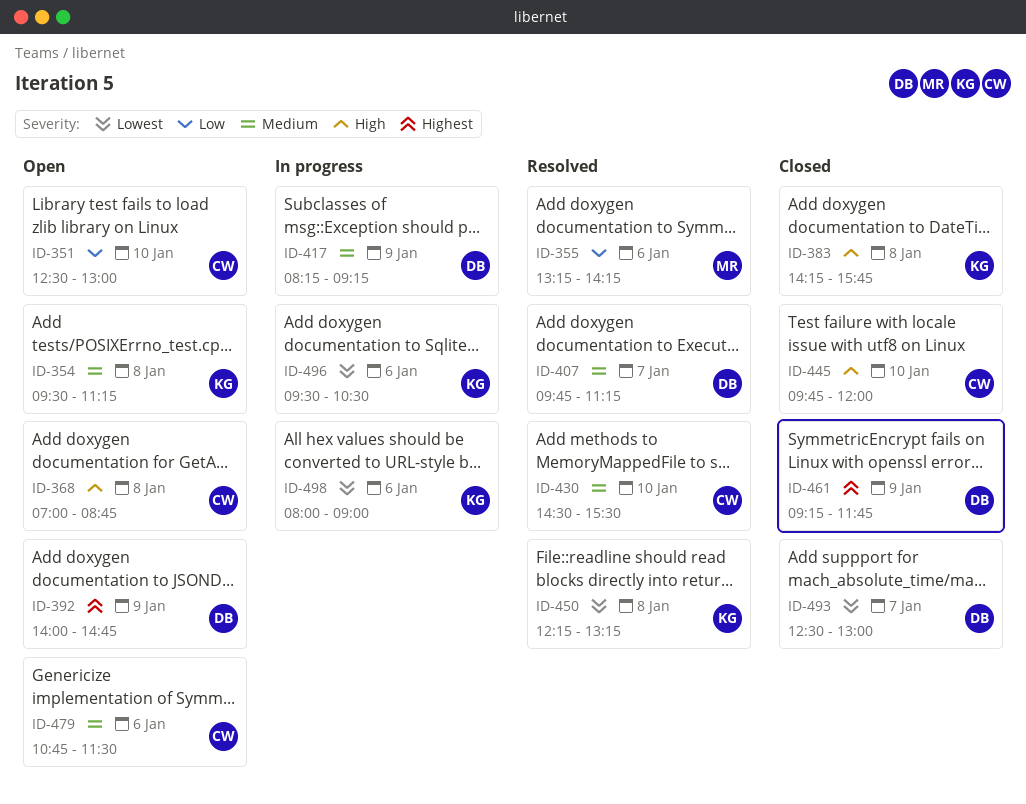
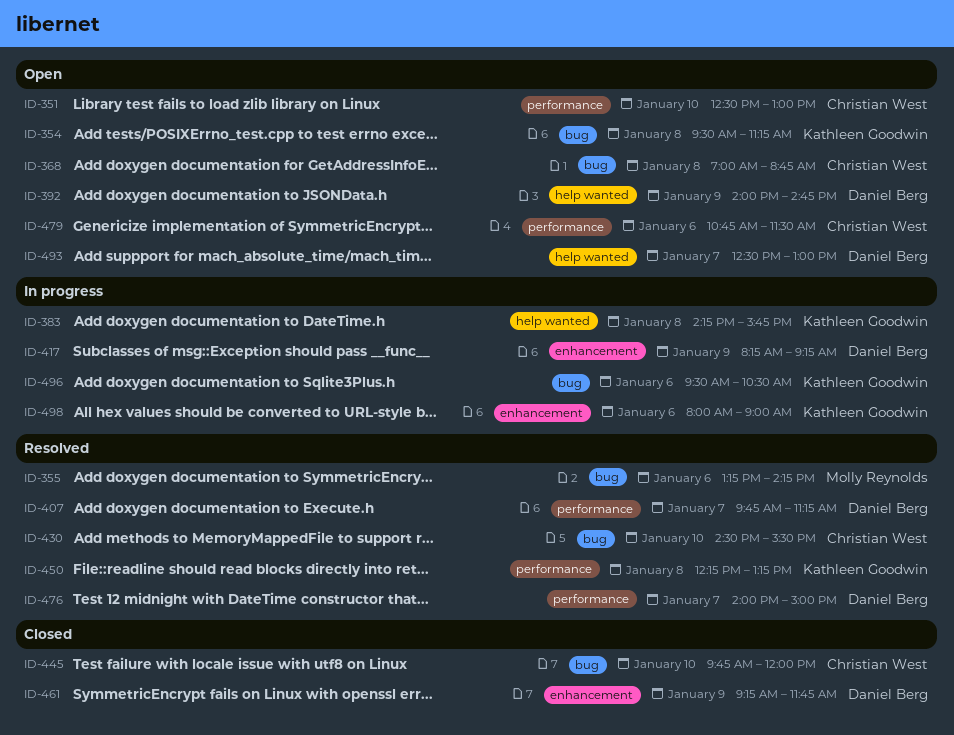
ID-383, status: Closed -> In progress
ID-476: none -> present
ID-493, status: Closed -> Open

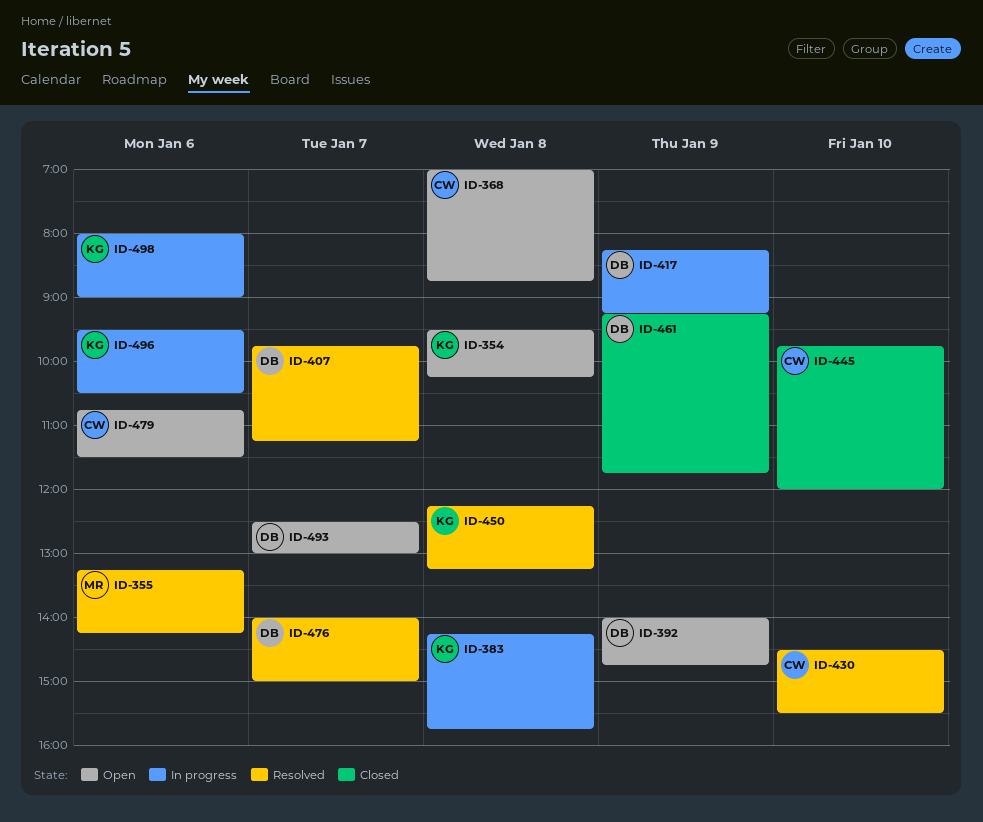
ID-351: present -> none
ID-354, ends: 11:15 -> 10:15

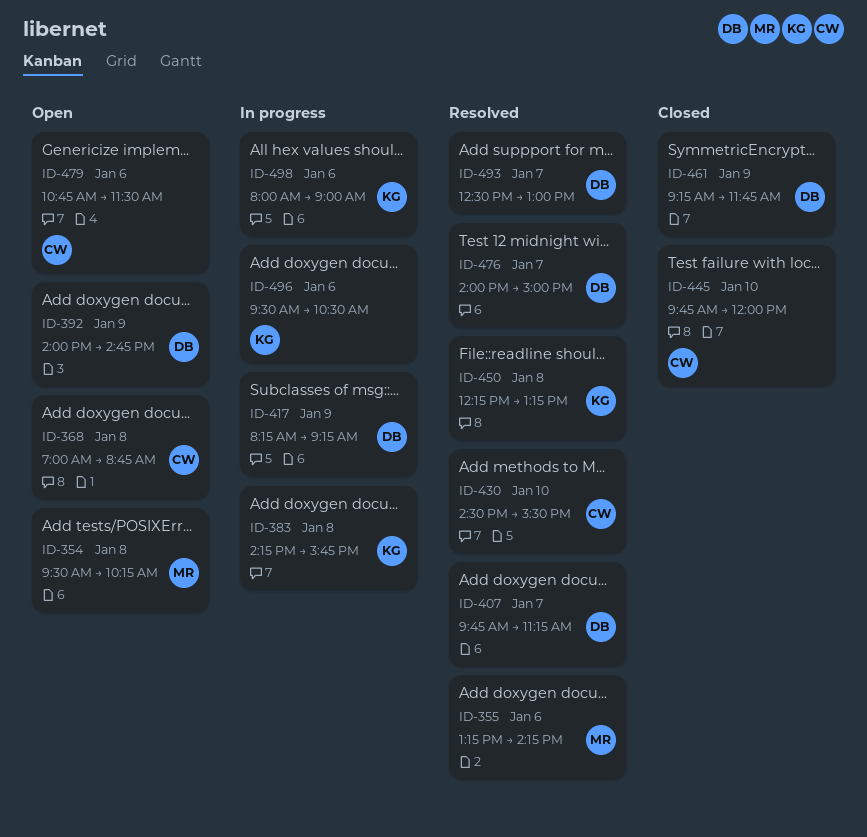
ID-354, owner: KG -> MR
ID-493, status: Open -> Resolved

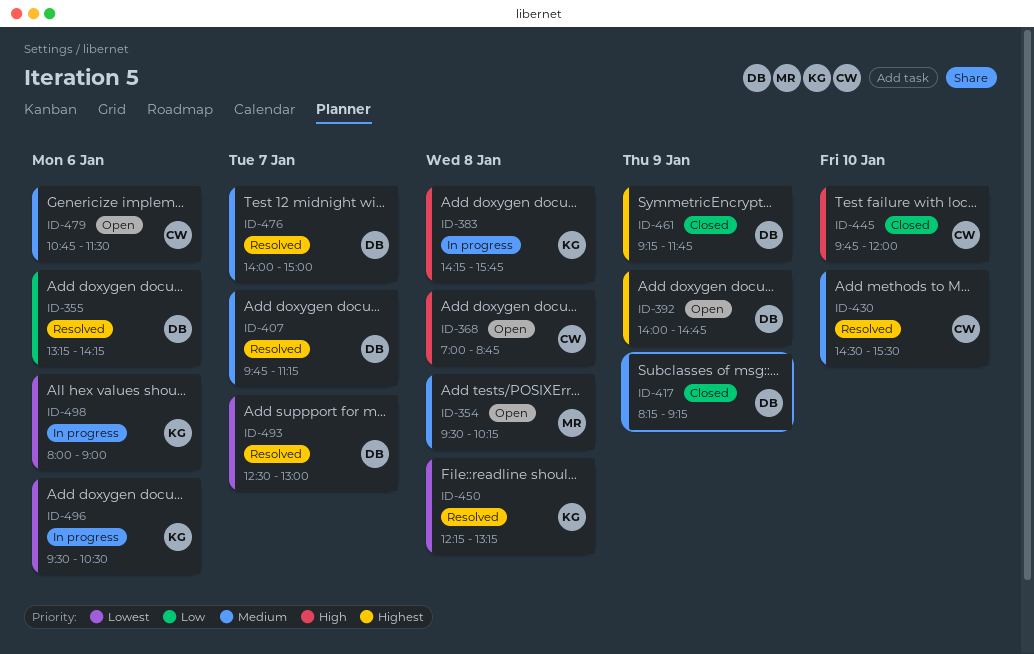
ID-355, owner: MR -> DB
ID-417, status: In progress -> Closed

